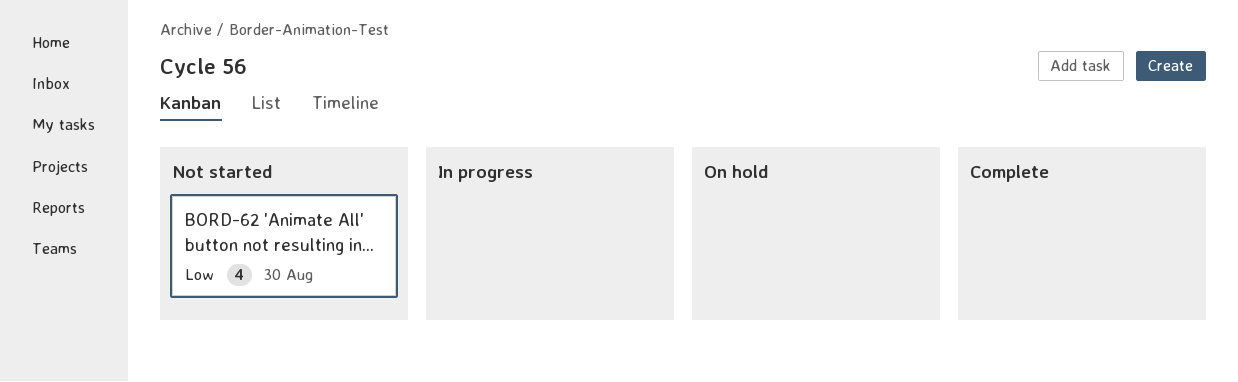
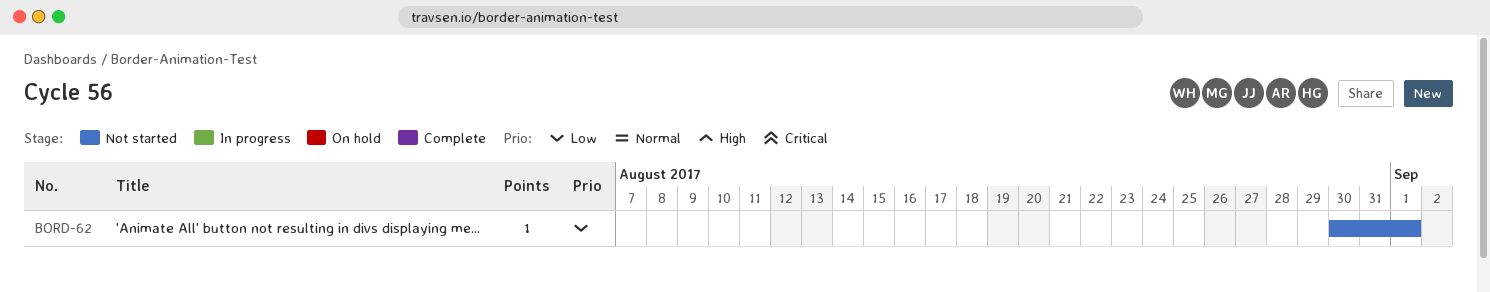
BORD-62, estimate: 4 -> 1
BORD-62, due: Aug 30 -> Sep 1

